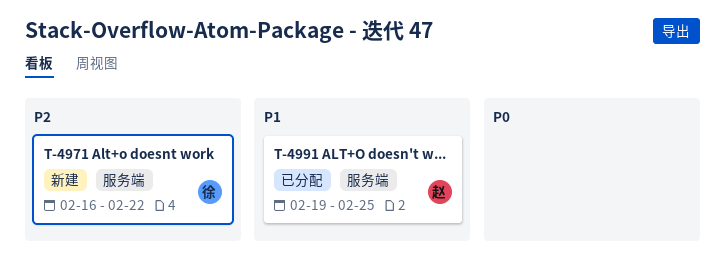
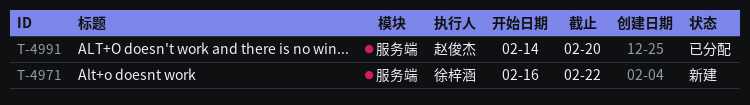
T-4991, start: Feb 19 -> Feb 14
T-4991, due: Feb 25 -> Feb 20

